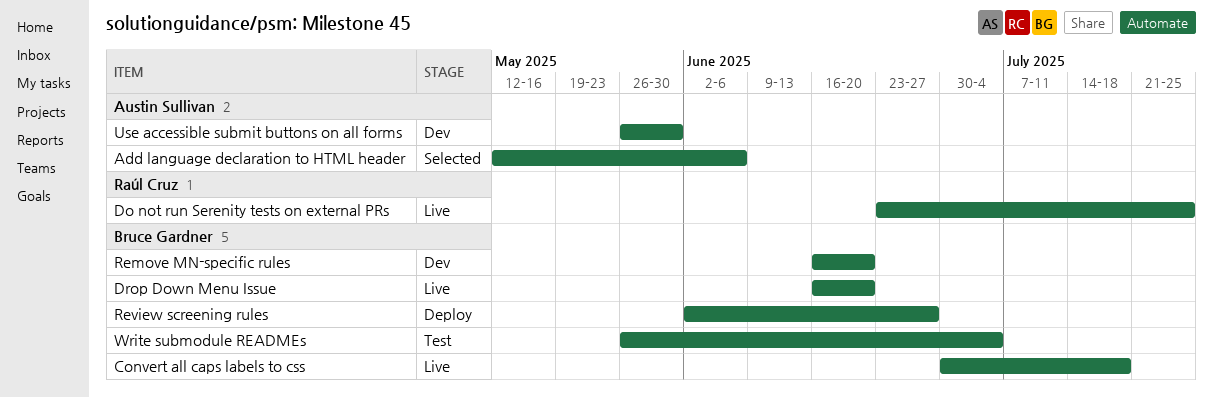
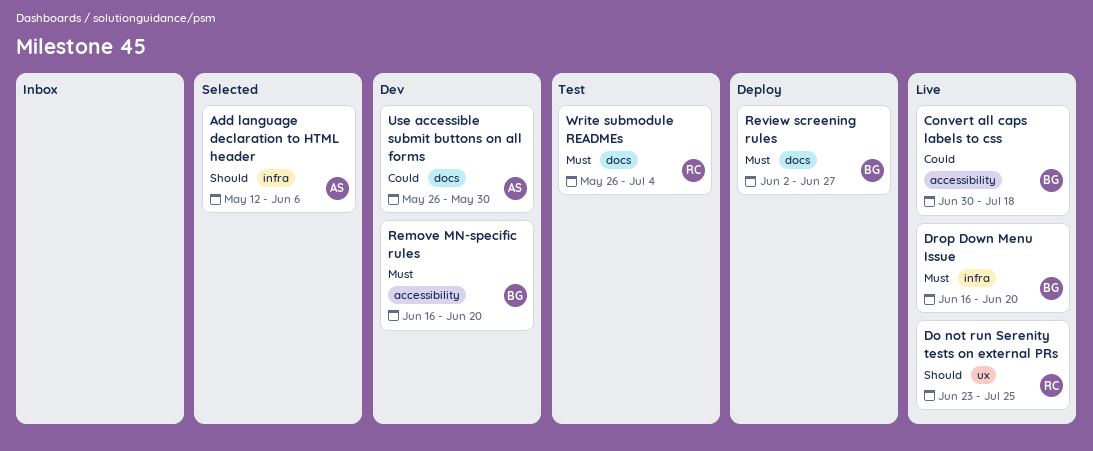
Write submodule READMEs, owner: Bruce Gardner -> Raúl Cruz

